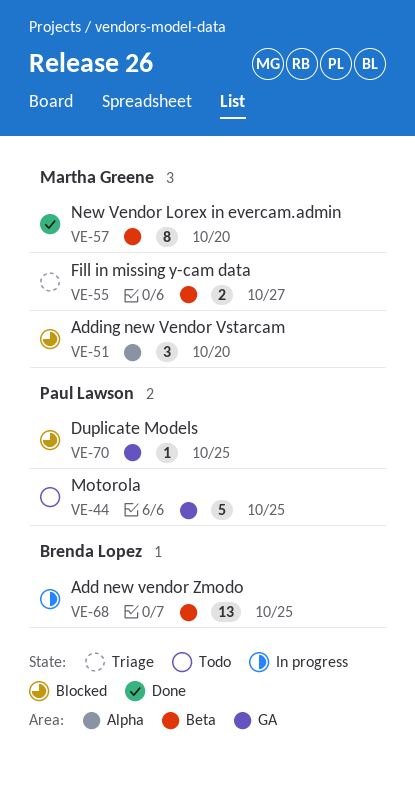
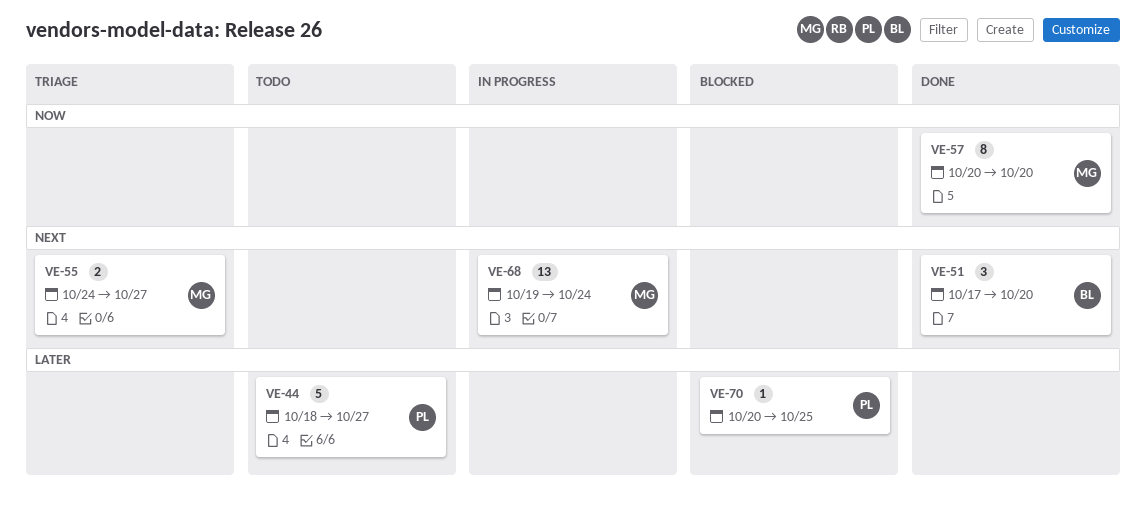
VE-44, due: Oct 25 -> Oct 27
VE-51, status: Blocked -> Done
VE-51, owner: Martha Greene -> Brenda Lopez
VE-68, owner: Brenda Lopez -> Martha Greene
VE-68, due: Oct 25 -> Oct 24

